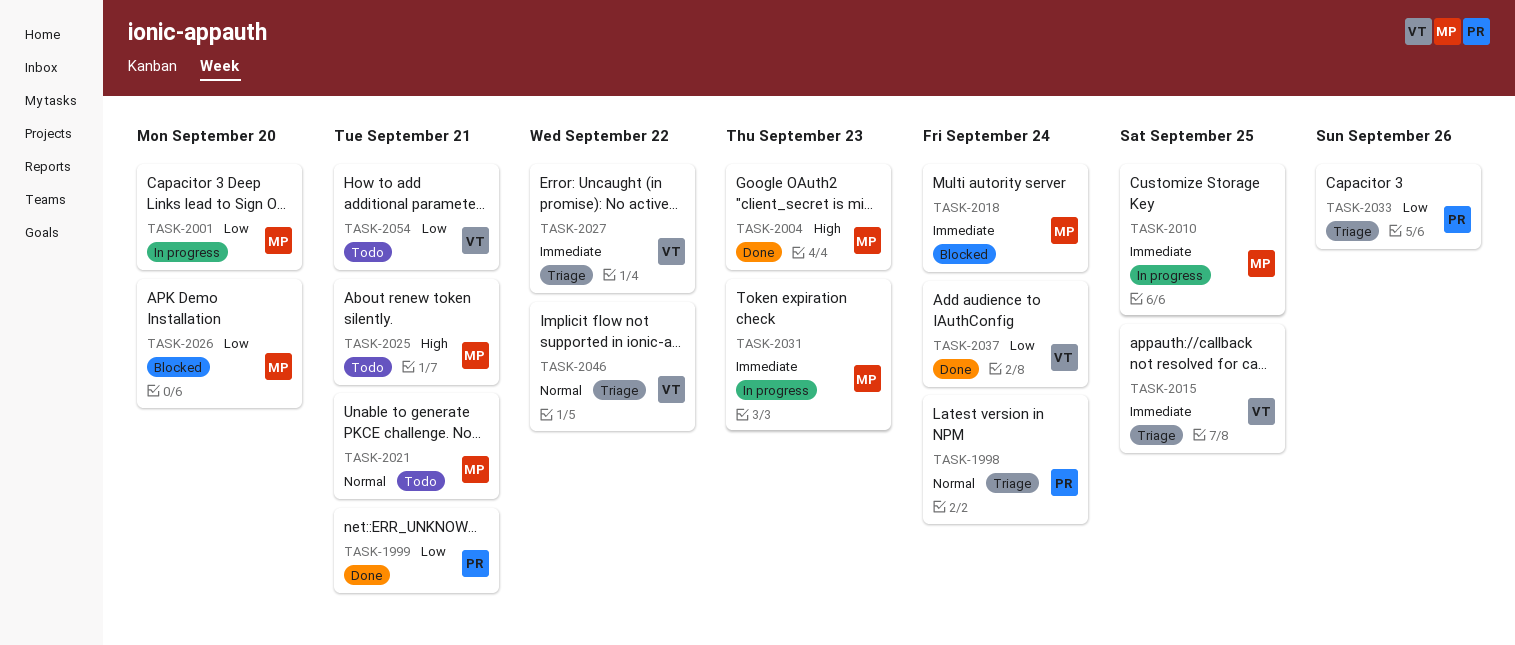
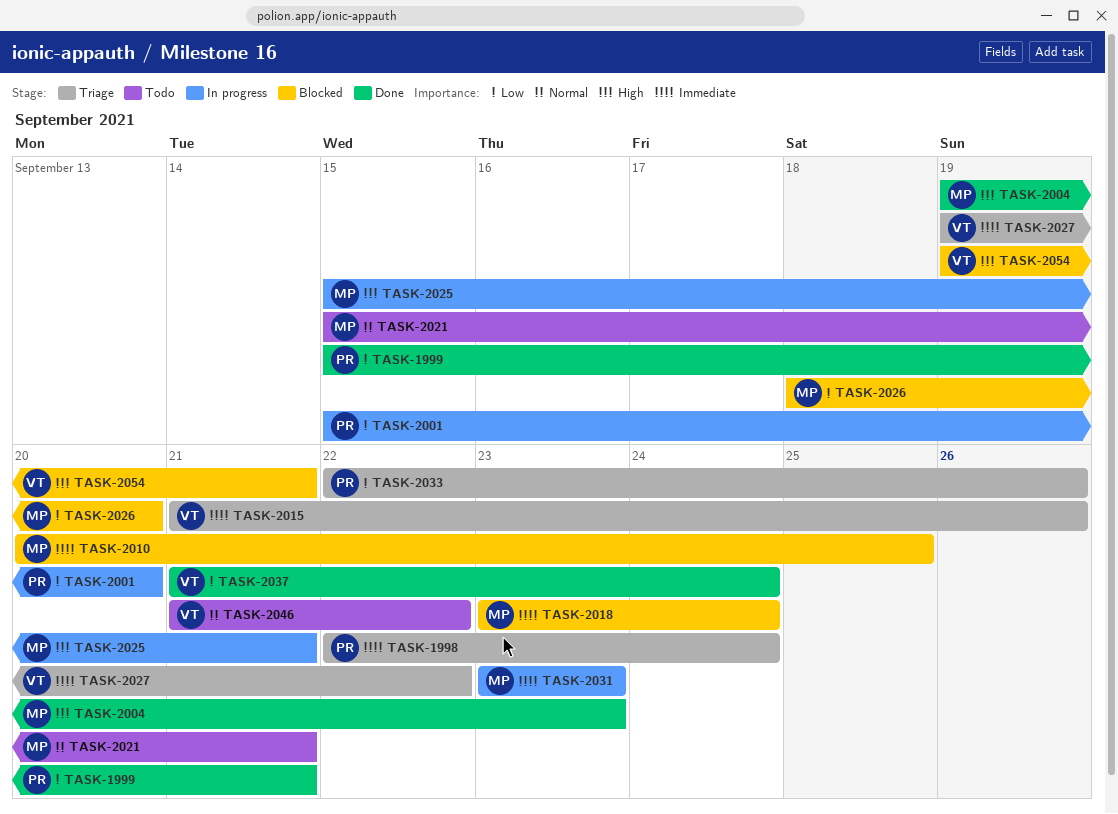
TASK-1998, priority: Normal -> Immediate
TASK-2001, owner: MP -> PR
TASK-2010, status: In progress -> Blocked
TASK-2015, due: Sep 25 -> Sep 26
TASK-2025, status: Todo -> In progress
TASK-2046, status: Triage -> Todo
TASK-2054, status: Todo -> Blocked
TASK-2054, priority: Low -> High

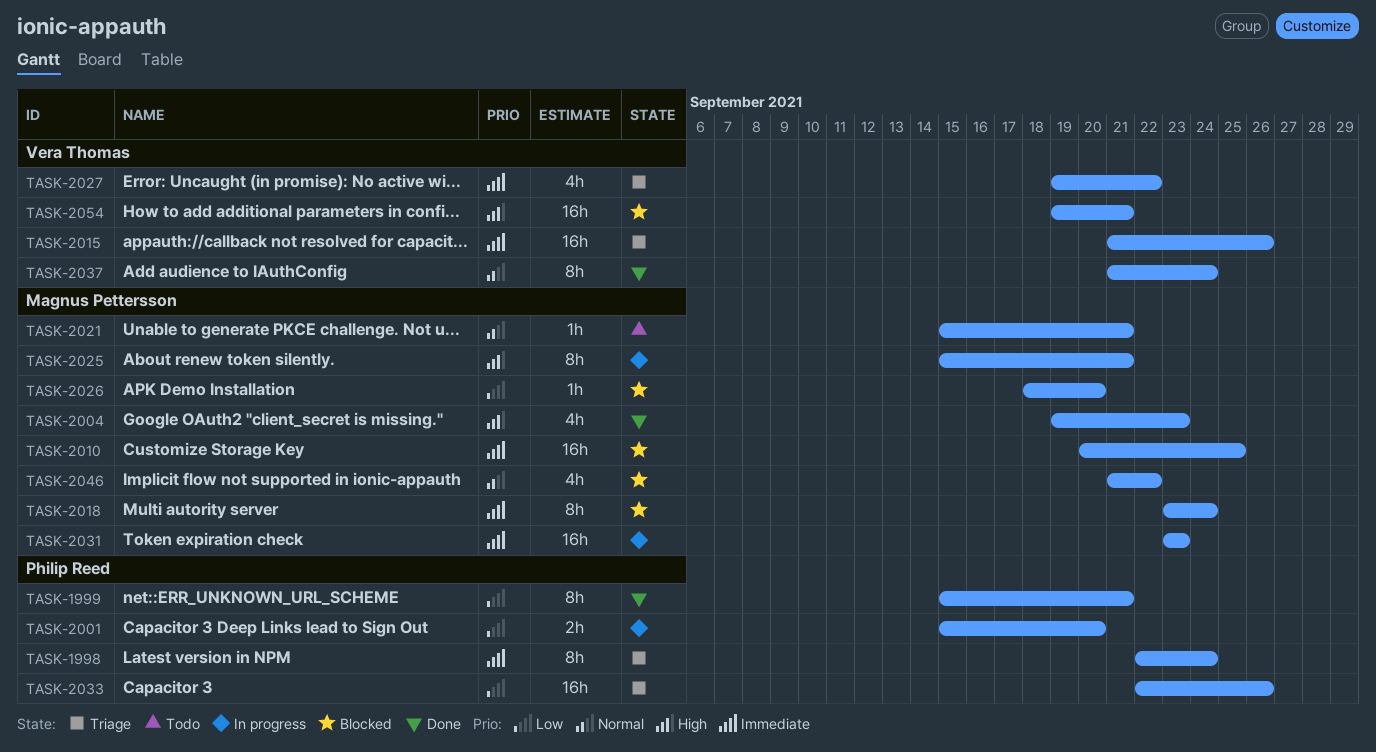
TASK-2037, priority: Low -> Normal
TASK-2046, status: Todo -> Blocked
TASK-2046, owner: Vera Thomas -> Magnus Pettersson

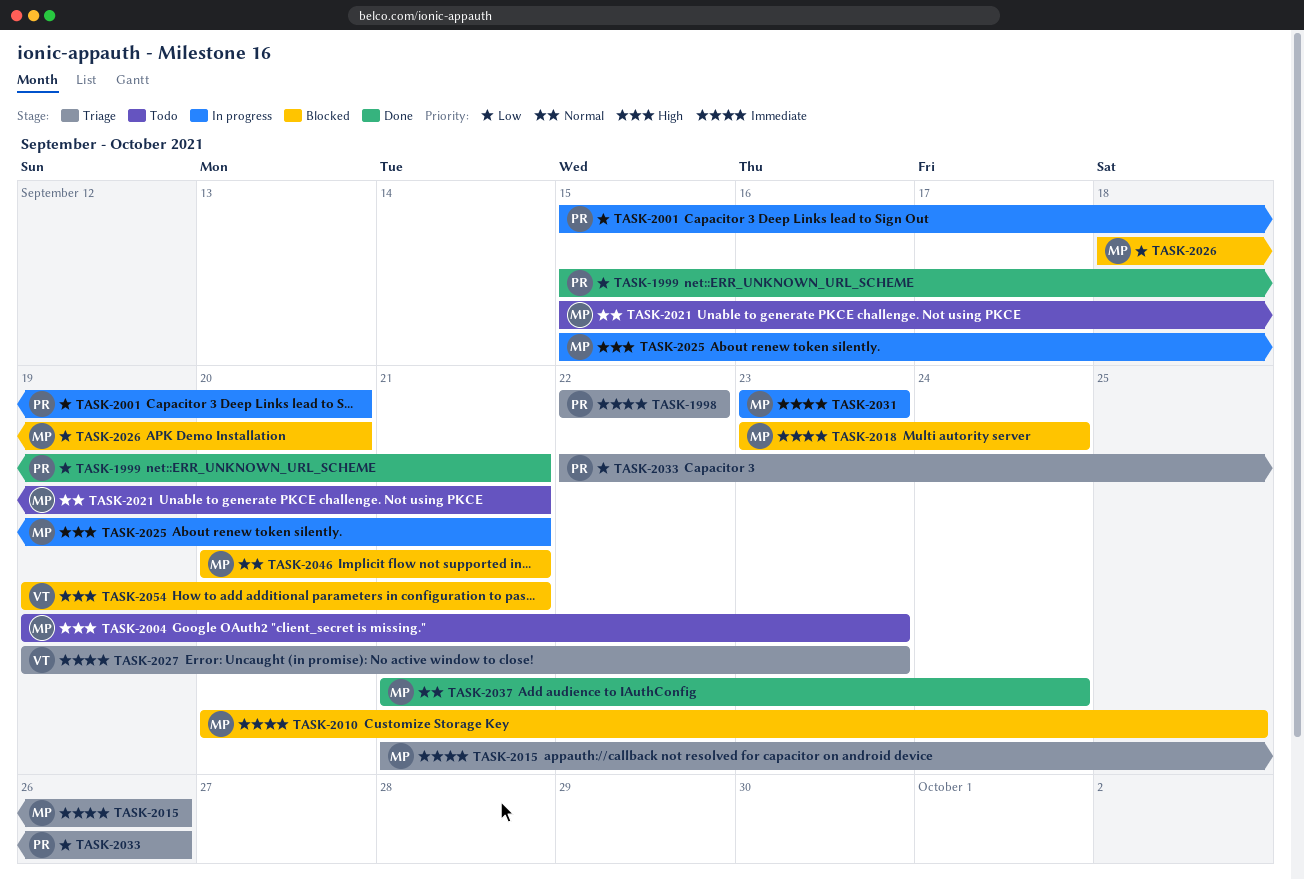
TASK-1998, due: Sep 24 -> Sep 22
TASK-2004, status: Done -> Todo
TASK-2015, owner: Vera Thomas -> Magnus Pettersson
TASK-2027, due: Sep 22 -> Sep 23
TASK-2037, owner: Vera Thomas -> Magnus Pettersson
TASK-2046, start: Sep 21 -> Sep 20
TASK-2046, due: Sep 22 -> Sep 21

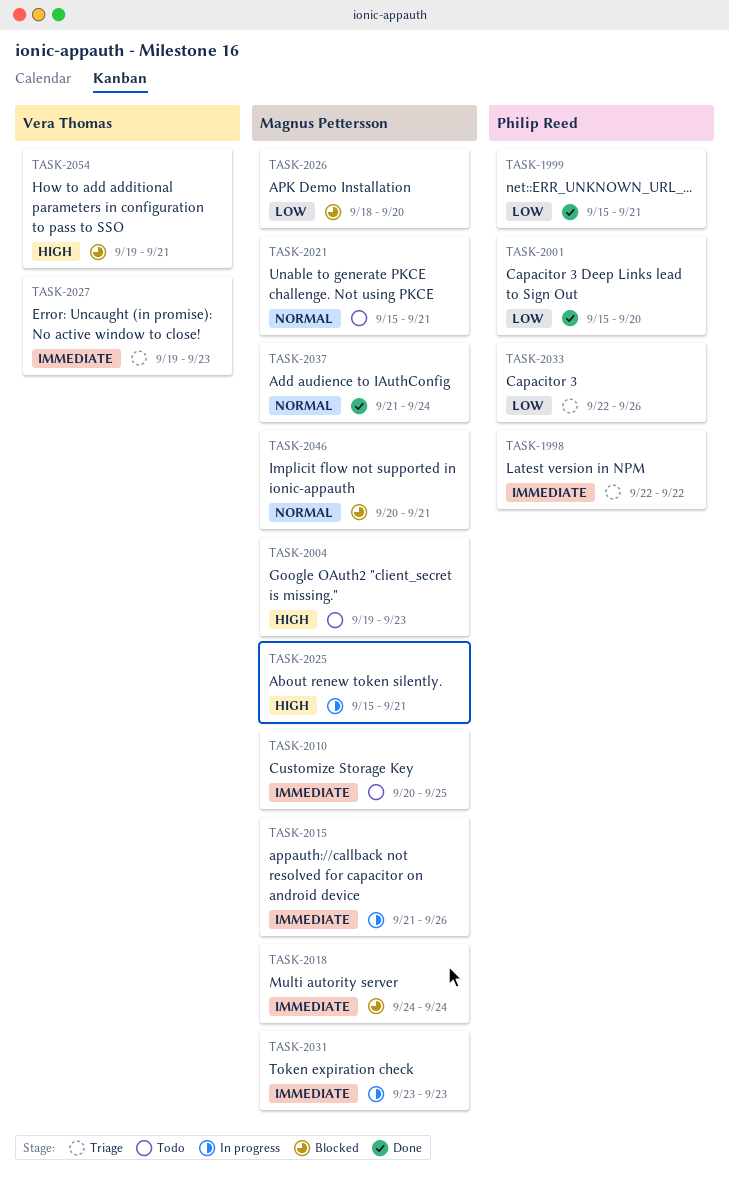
TASK-2001, status: In progress -> Done
TASK-2010, status: Blocked -> Todo
TASK-2015, status: Triage -> In progress
TASK-2018, start: Sep 23 -> Sep 24

